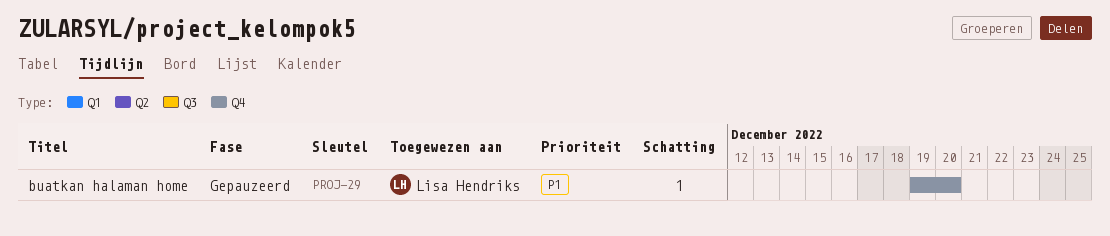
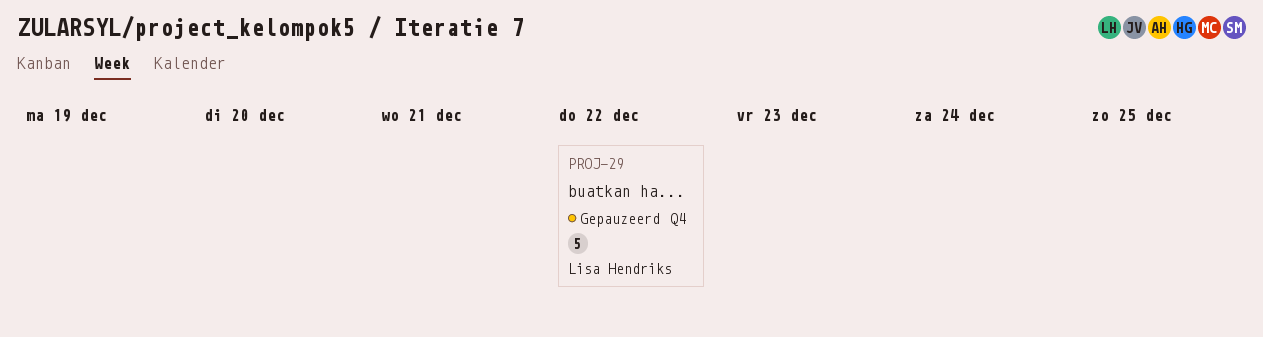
PROJ-29, estimate: 1 -> 5
PROJ-29, due: Dec 20 -> Dec 22

